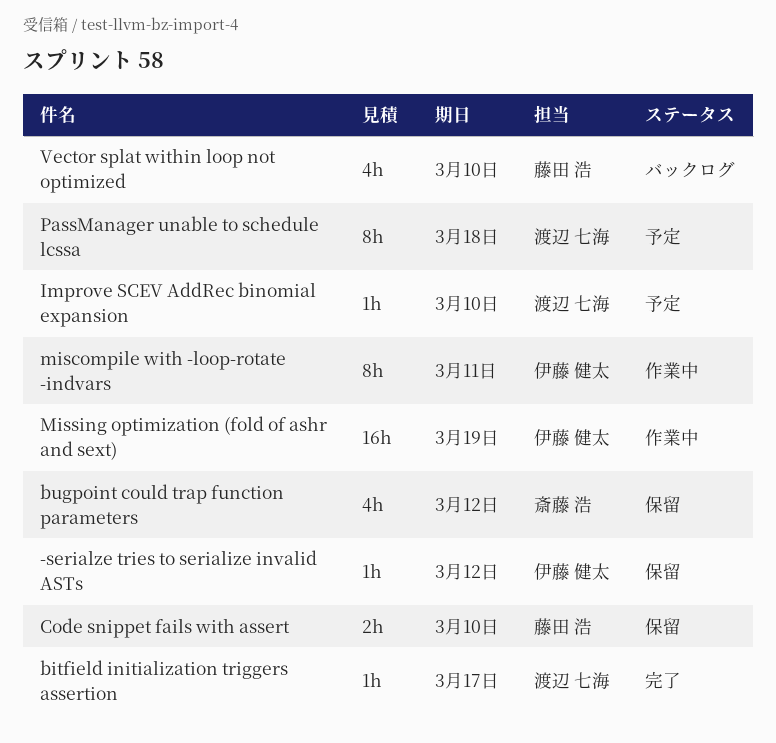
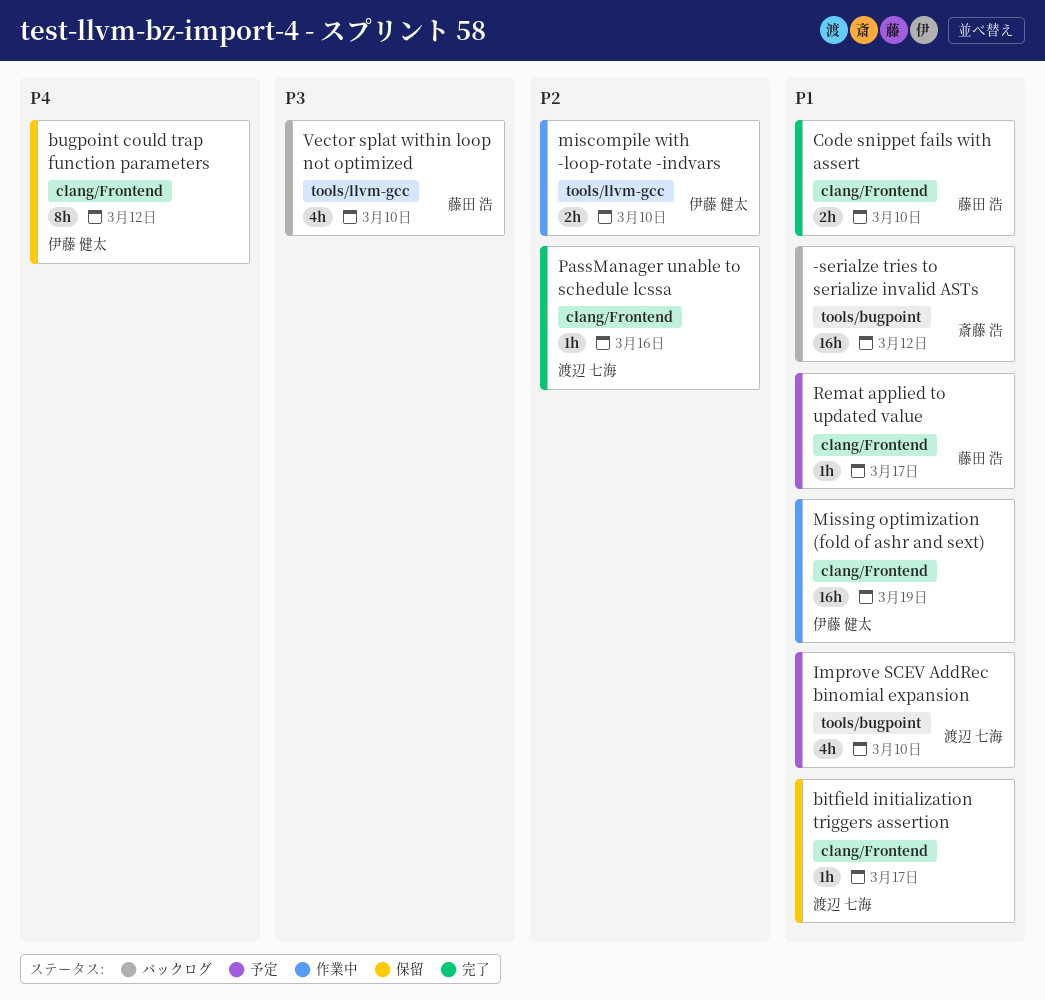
-serialze tries to serialize invalid ASTs, status: 保留 -> バックログ
-serialze tries to serialize invalid ASTs, owner: 伊藤 健太 -> 斎藤 浩
-serialze tries to serialize invalid ASTs, estimate: 1h -> 16h
bitfield initialization triggers assertion, status: 完了 -> 保留
bugpoint could trap function parameters, owner: 斎藤 浩 -> 伊藤 健太
bugpoint could trap function parameters, estimate: 4h -> 8h
Code snippet fails with assert, status: 保留 -> 完了
Improve SCEV AddRec binomial expansion, estimate: 1h -> 4h
miscompile with -loop-rotate -indvars, estimate: 8h -> 2h
miscompile with -loop-rotate -indvars, due: Mar 11 -> Mar 10
PassManager unable to schedule lcssa, status: 予定 -> 完了
PassManager unable to schedule lcssa, estimate: 8h -> 1h
PassManager unable to schedule lcssa, due: Mar 18 -> Mar 16
Remat applied to updated value: none -> present

